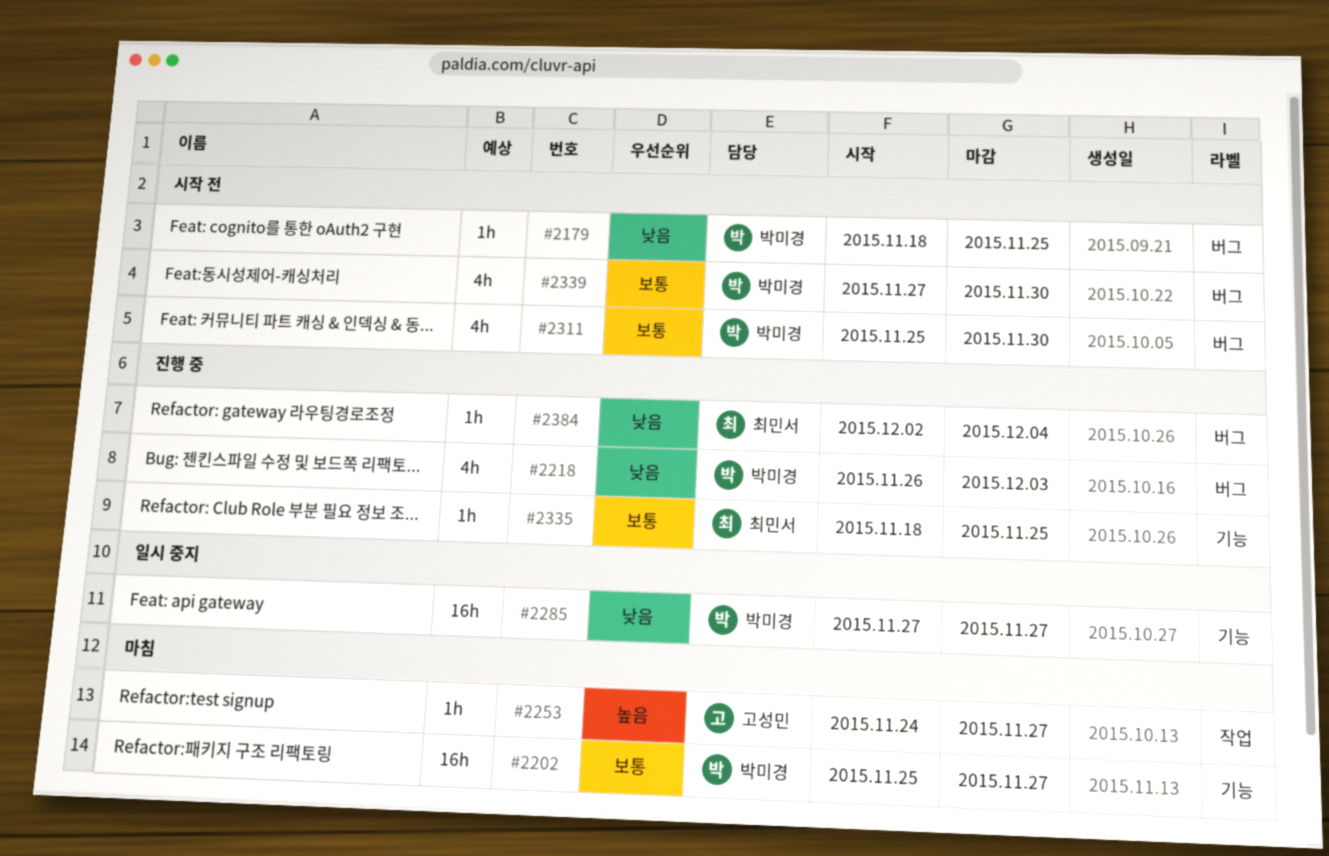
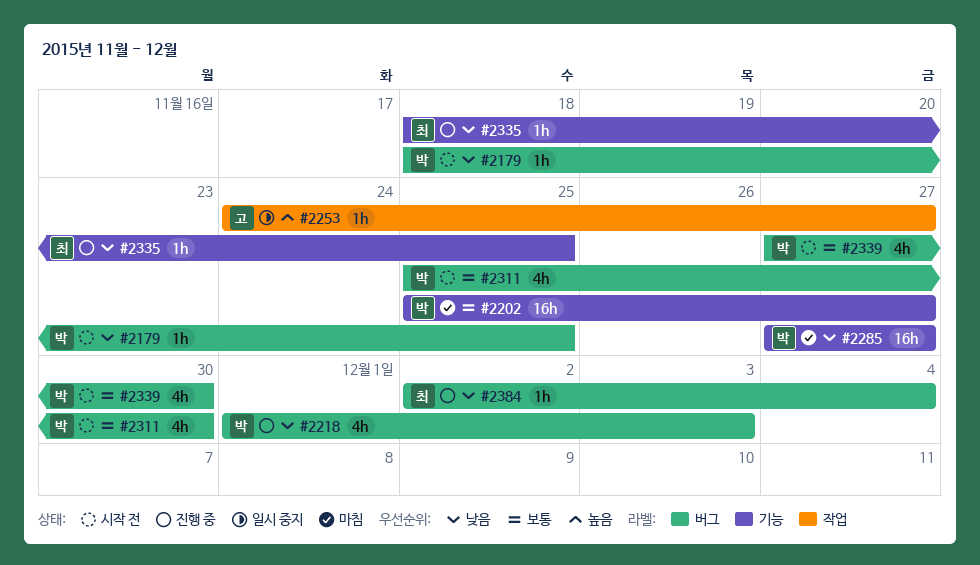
#2218, start: Nov 26 -> Dec 1
#2253, status: 마침 -> 일시 중지
#2285, status: 일시 중지 -> 마침
#2335, priority: 보통 -> 낮음

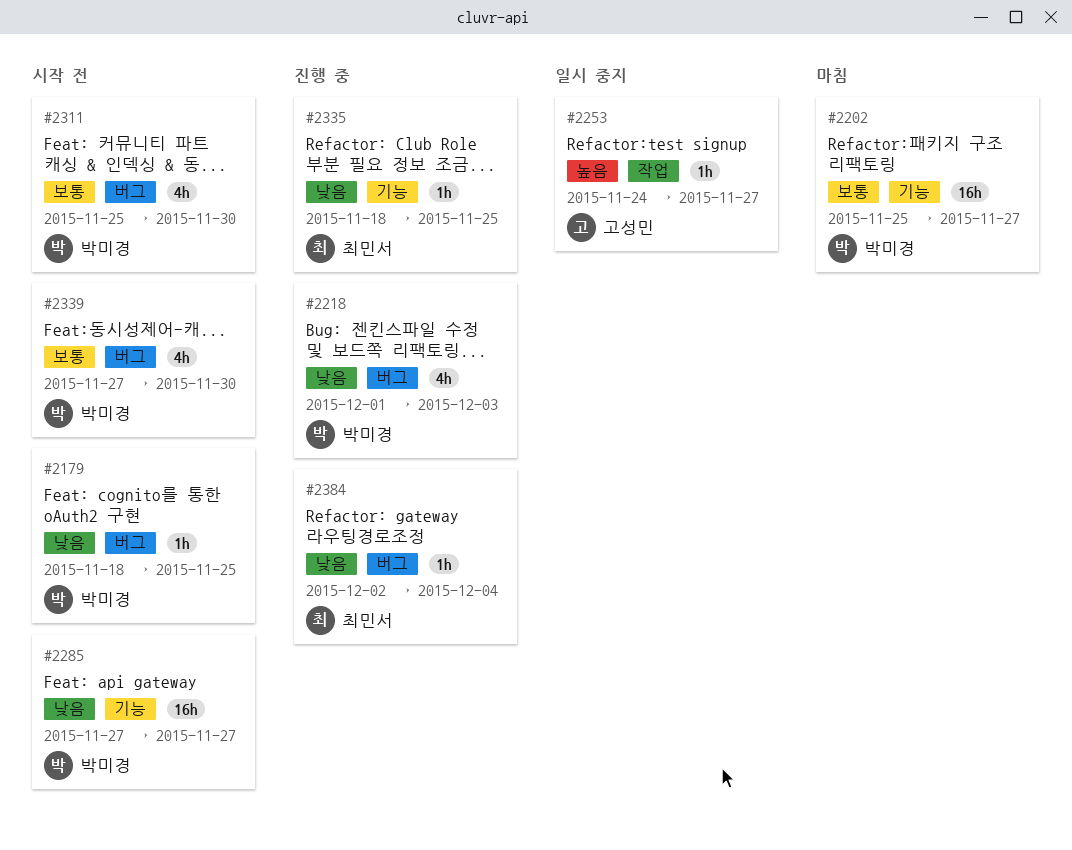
#2285, status: 마침 -> 시작 전

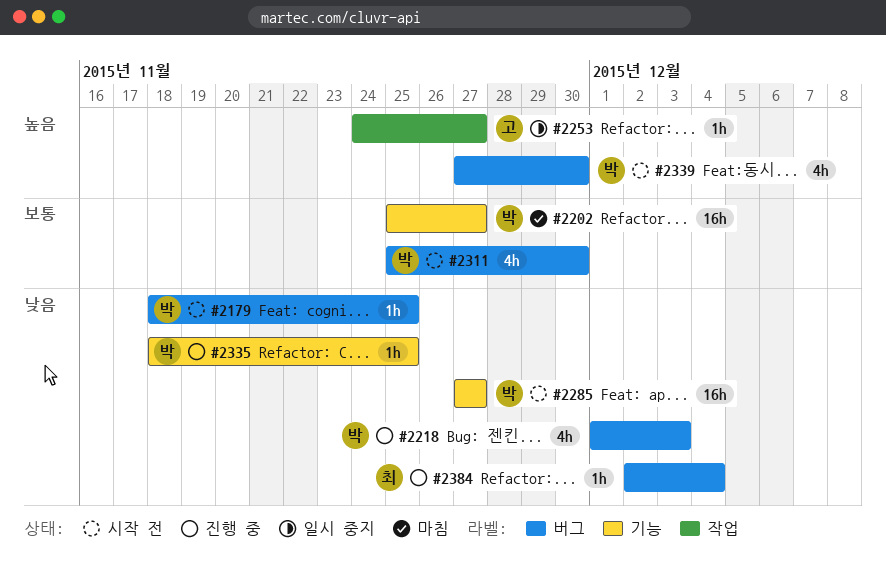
#2335, owner: 최민서 -> 박미경
#2339, priority: 보통 -> 높음

